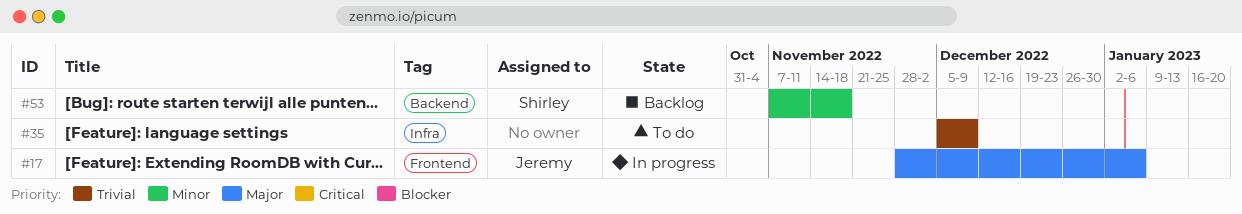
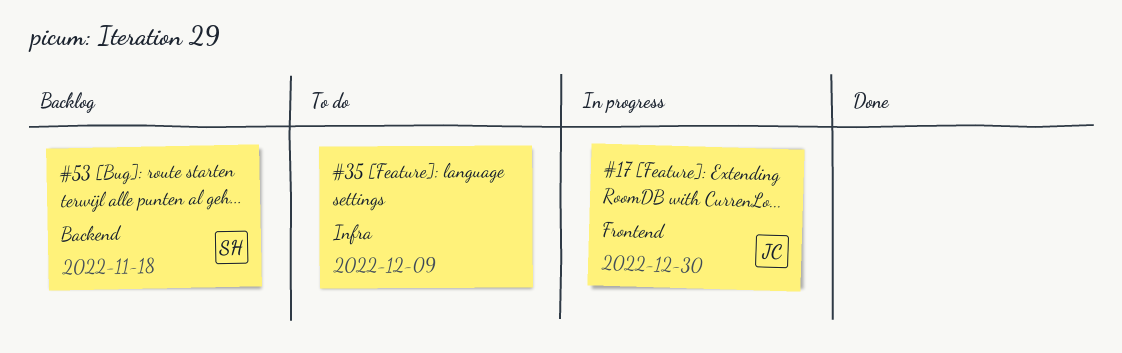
#17, due: Jan 6 -> Dec 30

